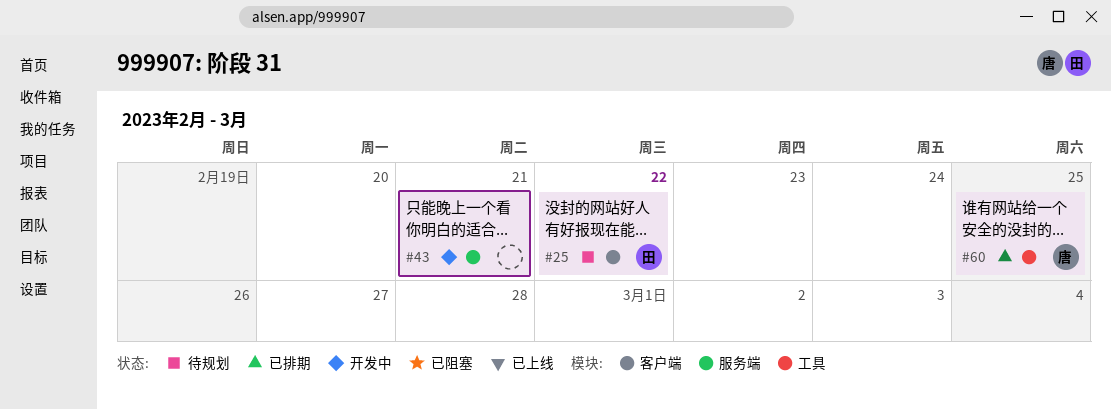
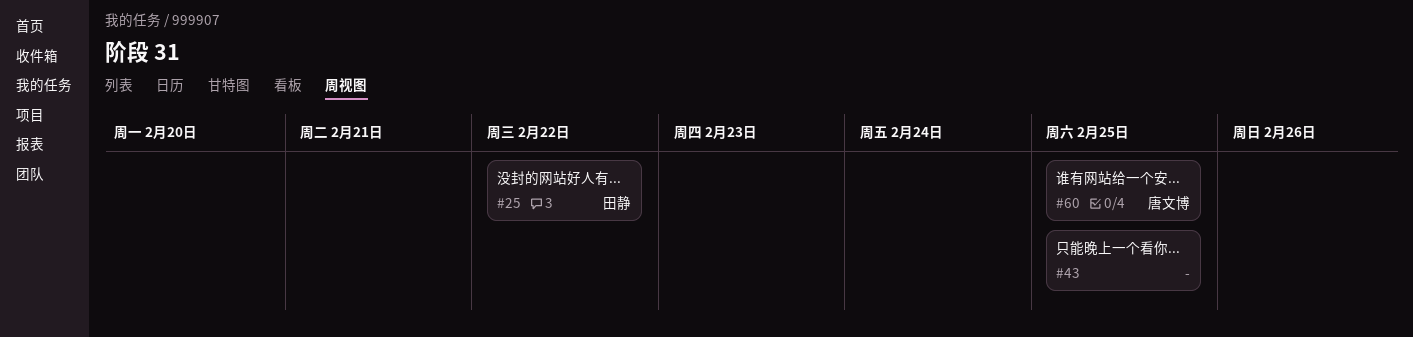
#43, due: Feb 21 -> Feb 25

